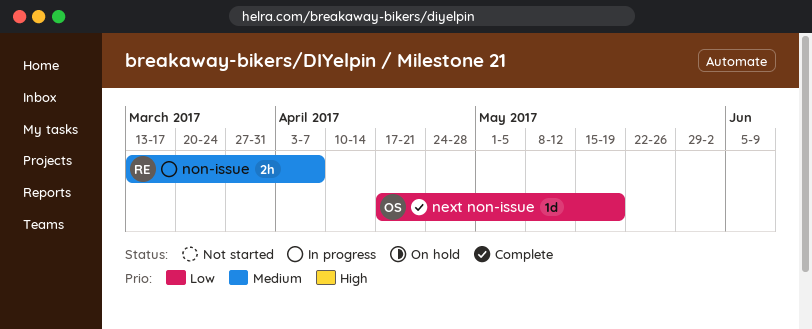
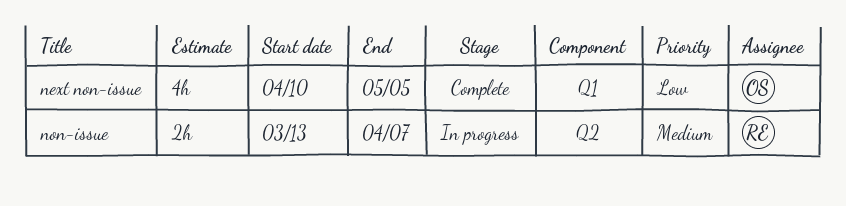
next non-issue, estimate: 1d -> 4h
next non-issue, start: Apr 17 -> Apr 10
next non-issue, due: May 19 -> May 5

